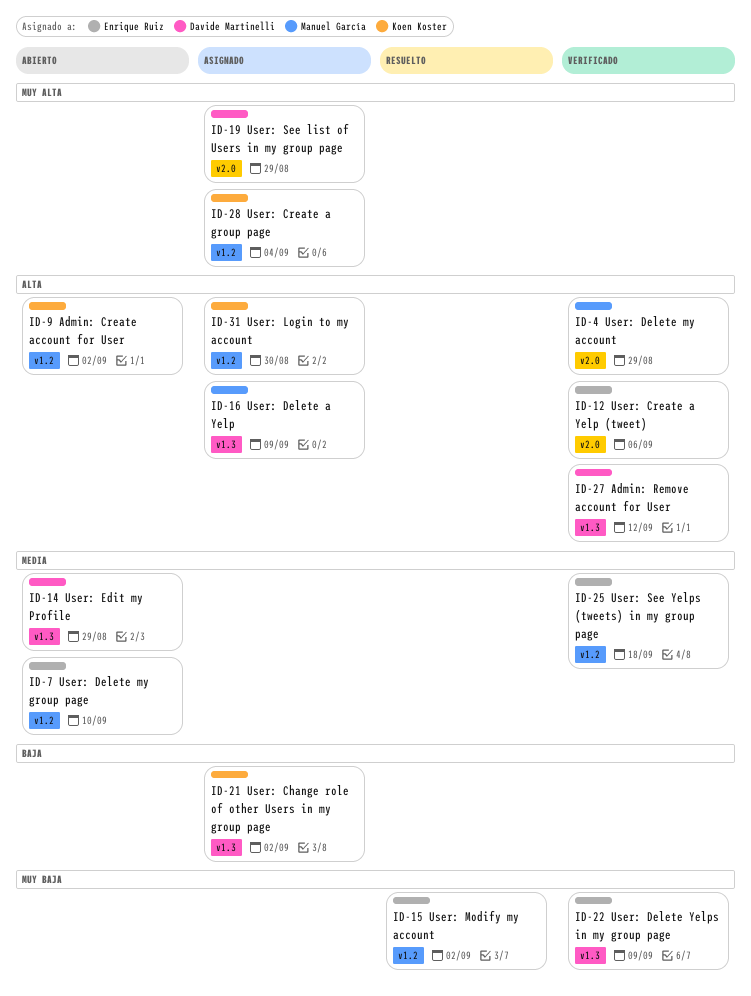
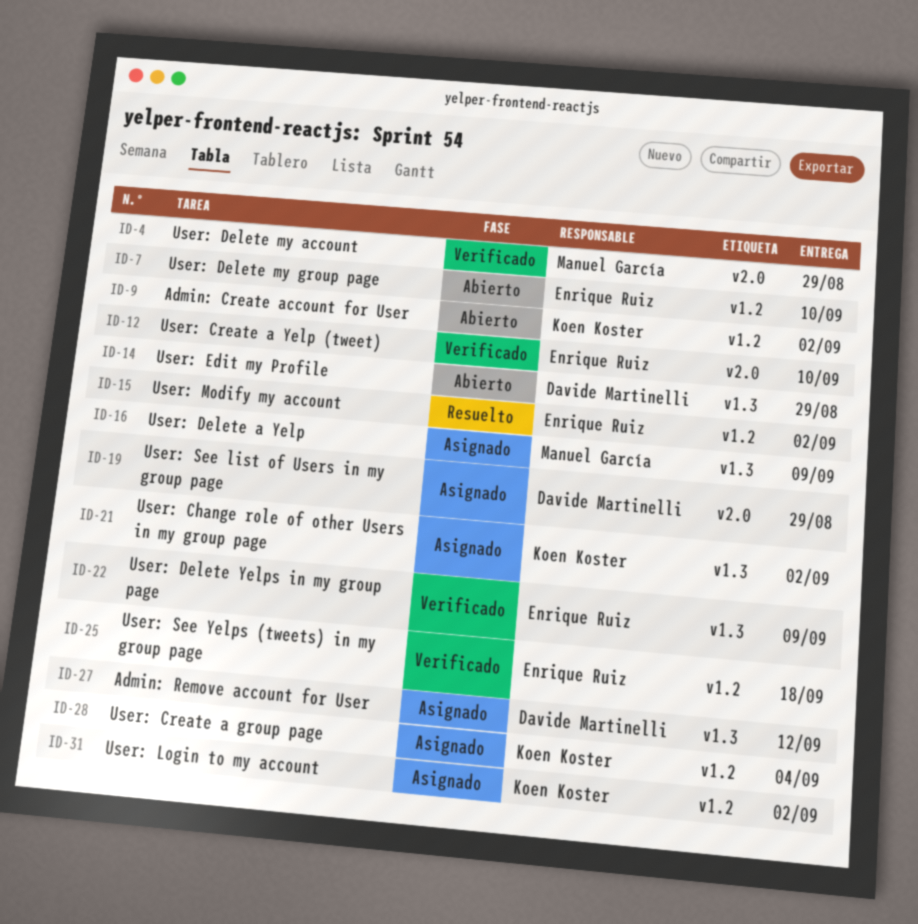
ID-12, due: Sep 6 -> Sep 10
ID-27, status: Verificado -> Asignado
ID-31, due: Aug 30 -> Sep 2

